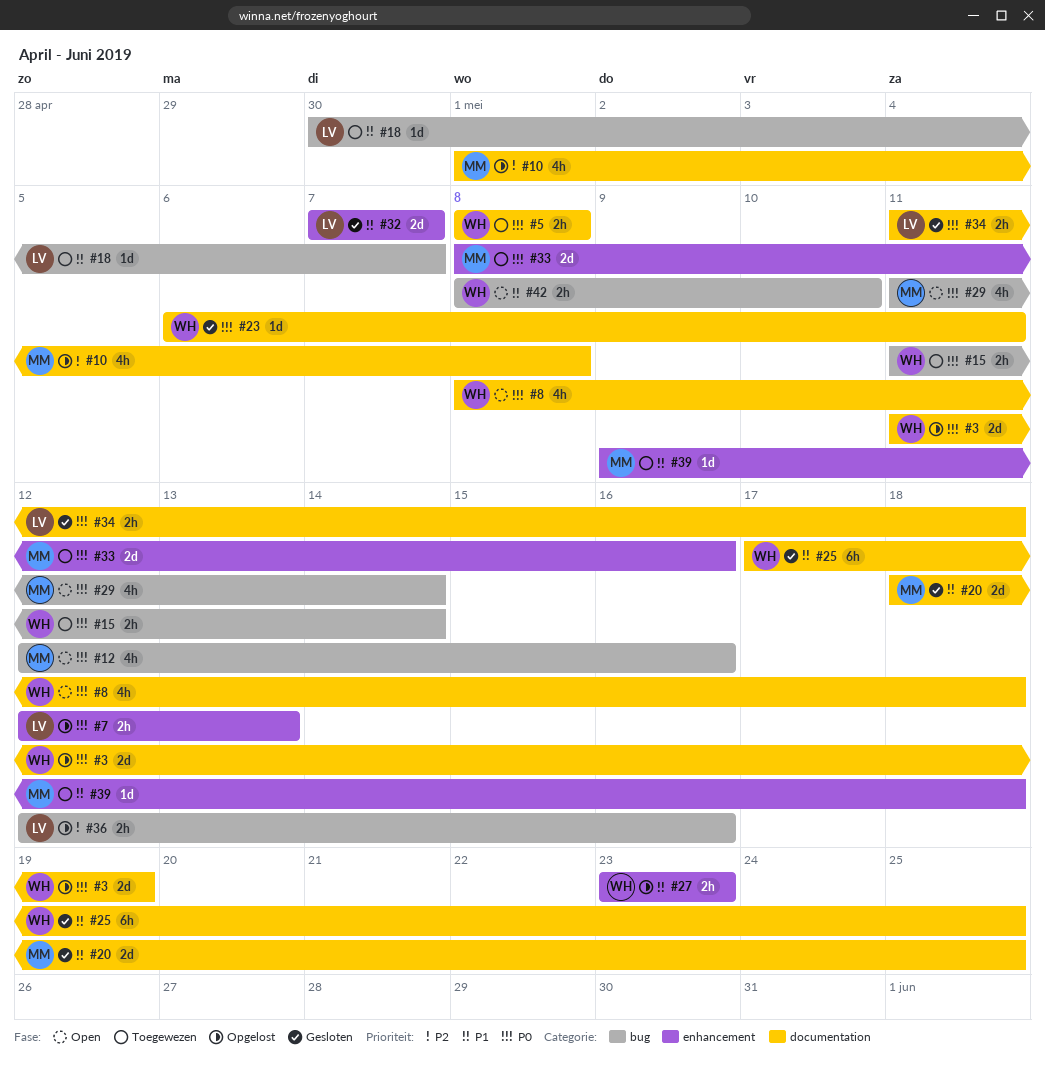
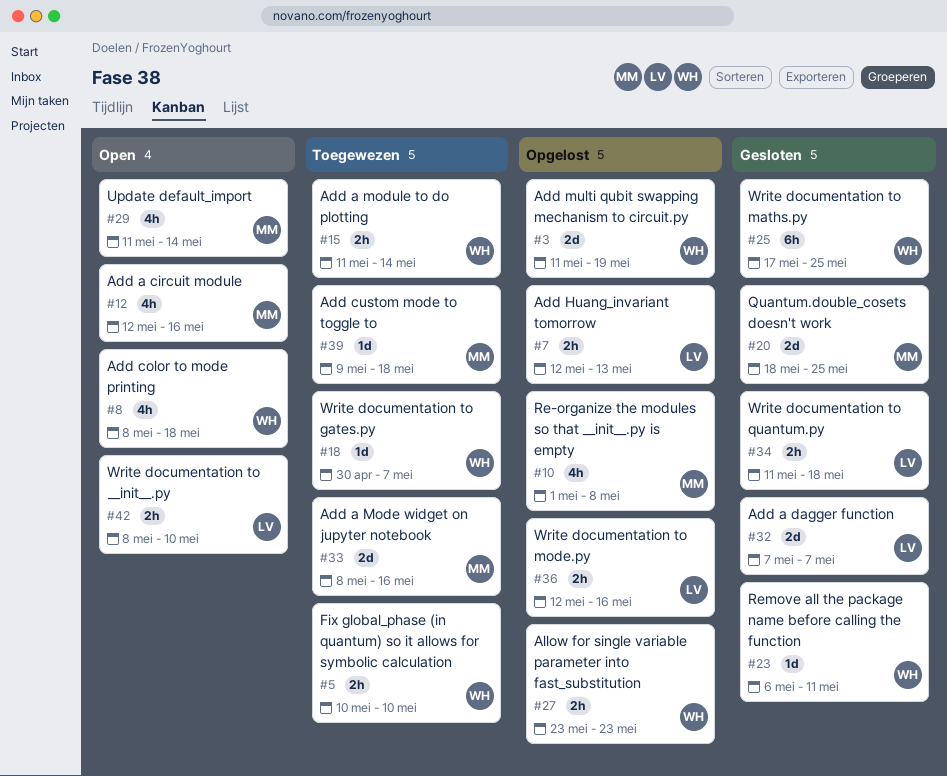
#5, start: May 8 -> May 10
#5, due: May 8 -> May 10
#18, owner: LV -> WH
#42, owner: WH -> LV

